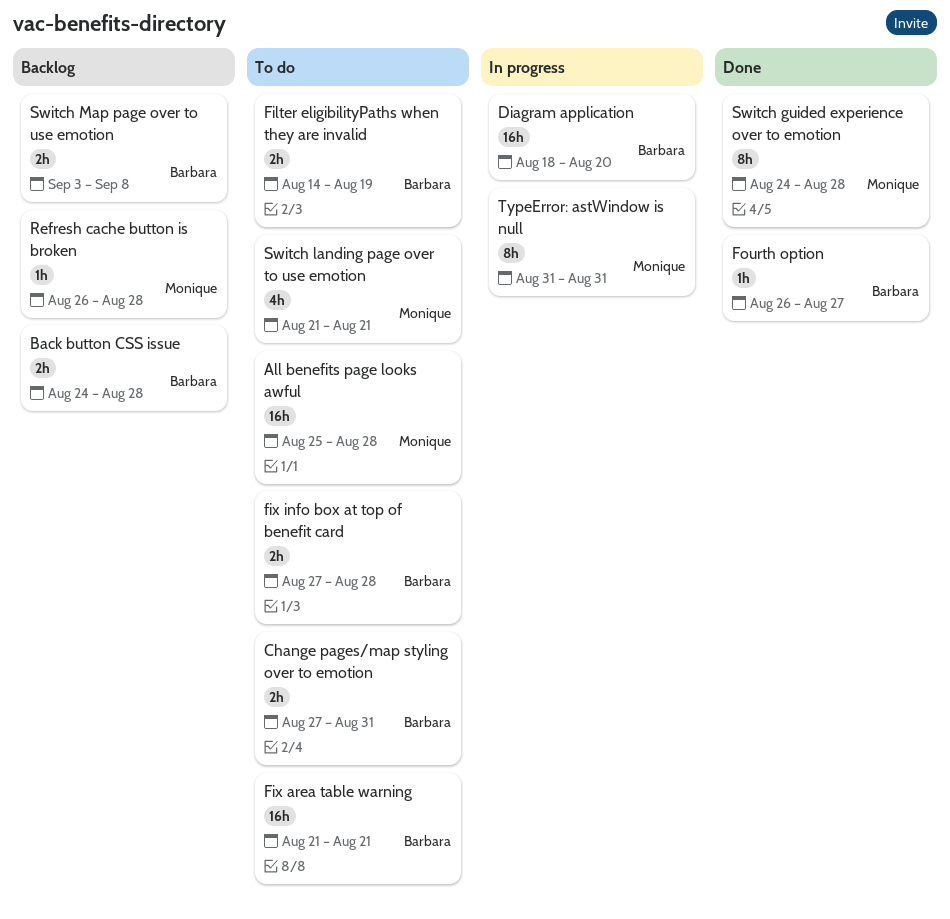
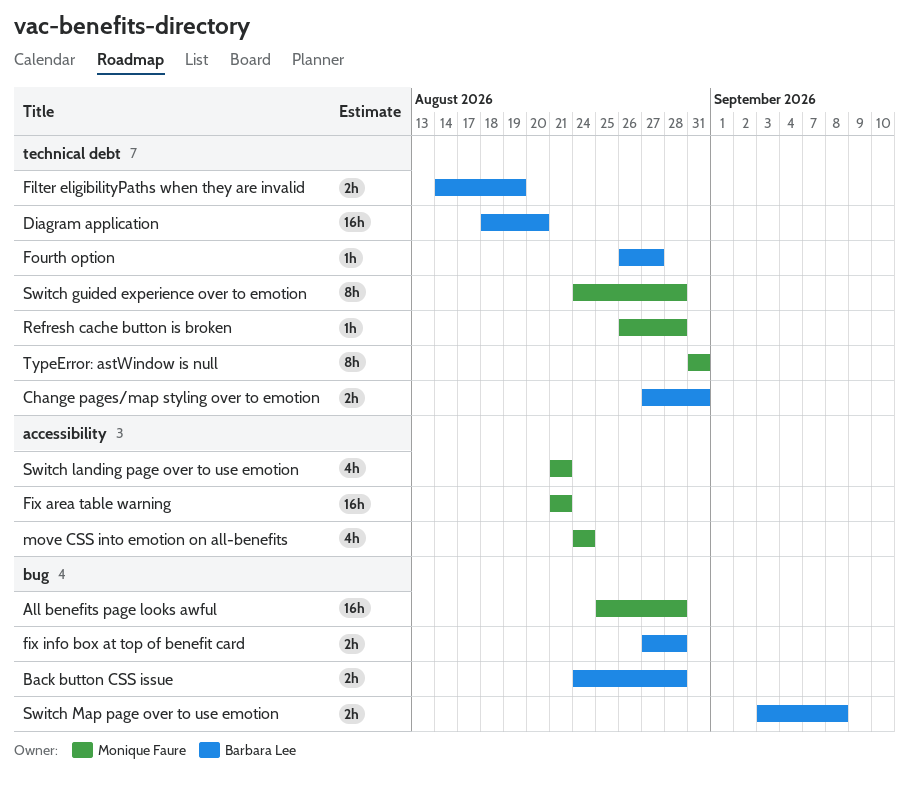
Fix area table warning, owner: Barbara Lee -> Monique Faure
move CSS into emotion on all-benefits: none -> present

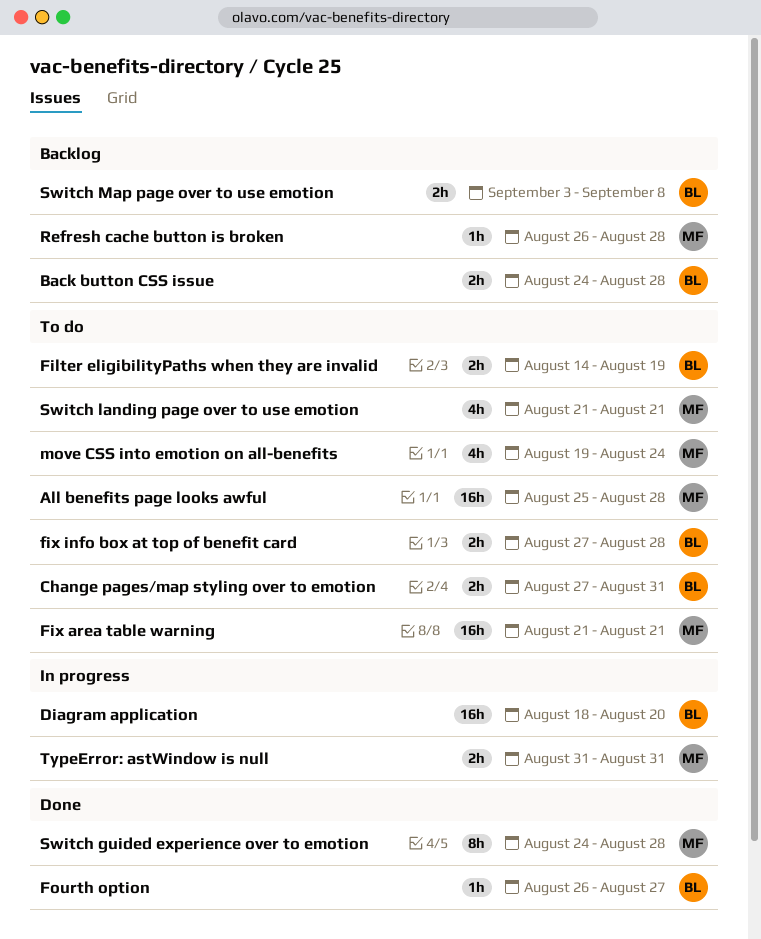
move CSS into emotion on all-benefits, start: Aug 24 -> Aug 19
TypeError: astWindow is null, estimate: 8h -> 2h

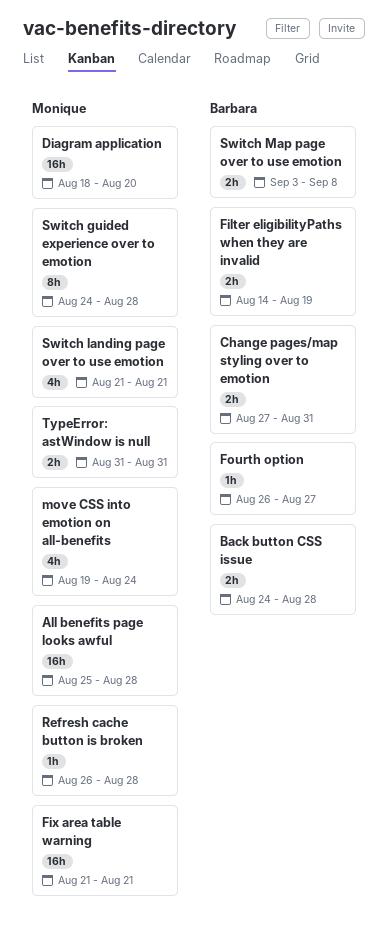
Diagram application, owner: Barbara -> Monique
fix info box at top of benefit card: present -> none

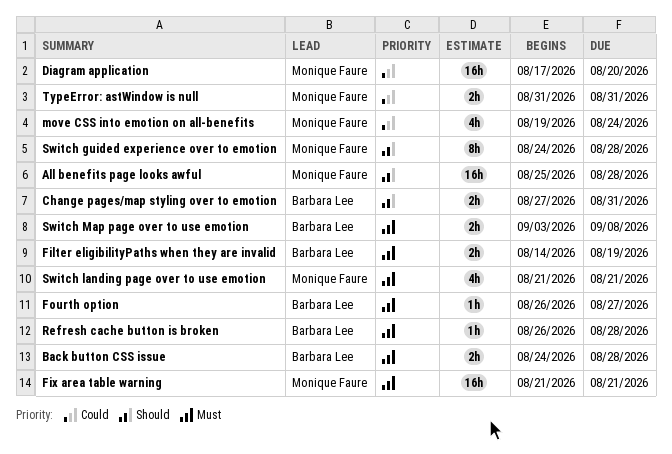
Diagram application, start: Aug 18 -> Aug 17
Refresh cache button is broken, owner: Monique Faure -> Barbara Lee

